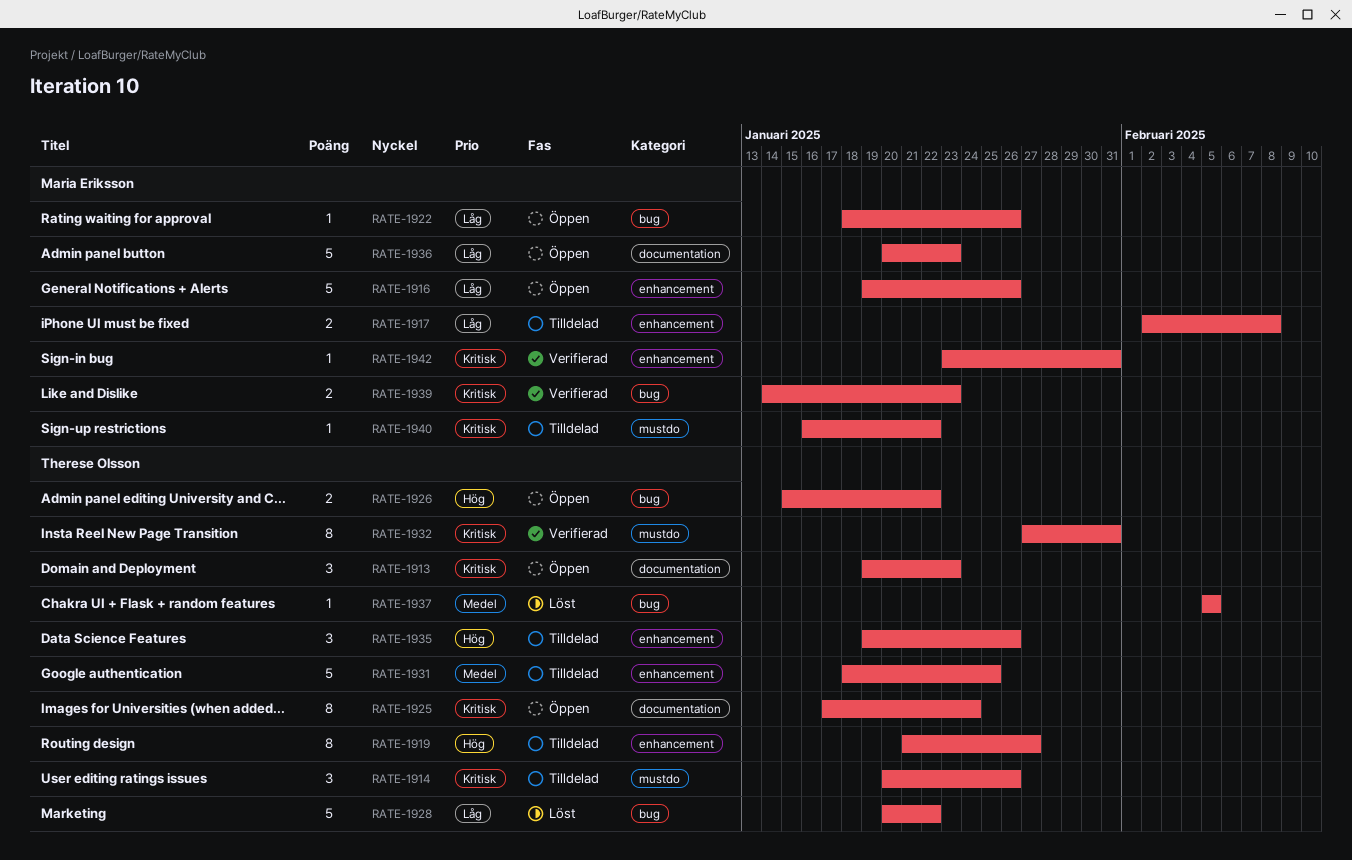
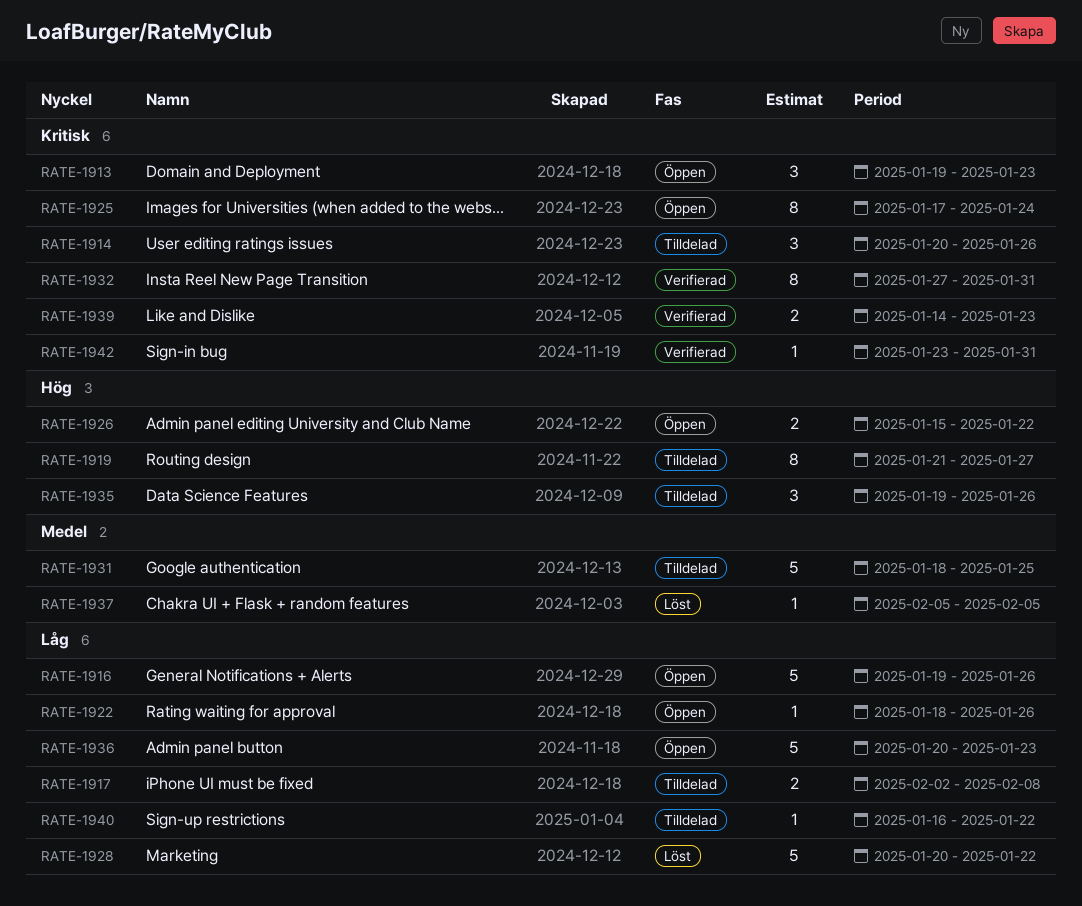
RATE-1940, priority: Kritisk -> Låg

